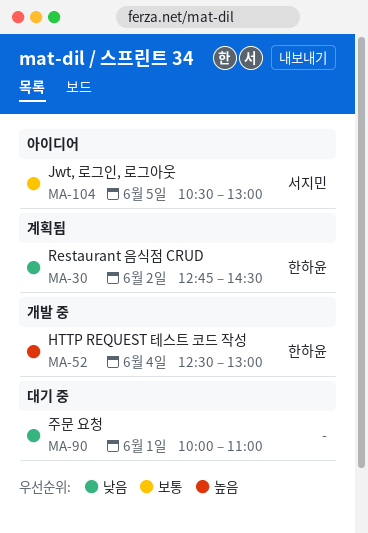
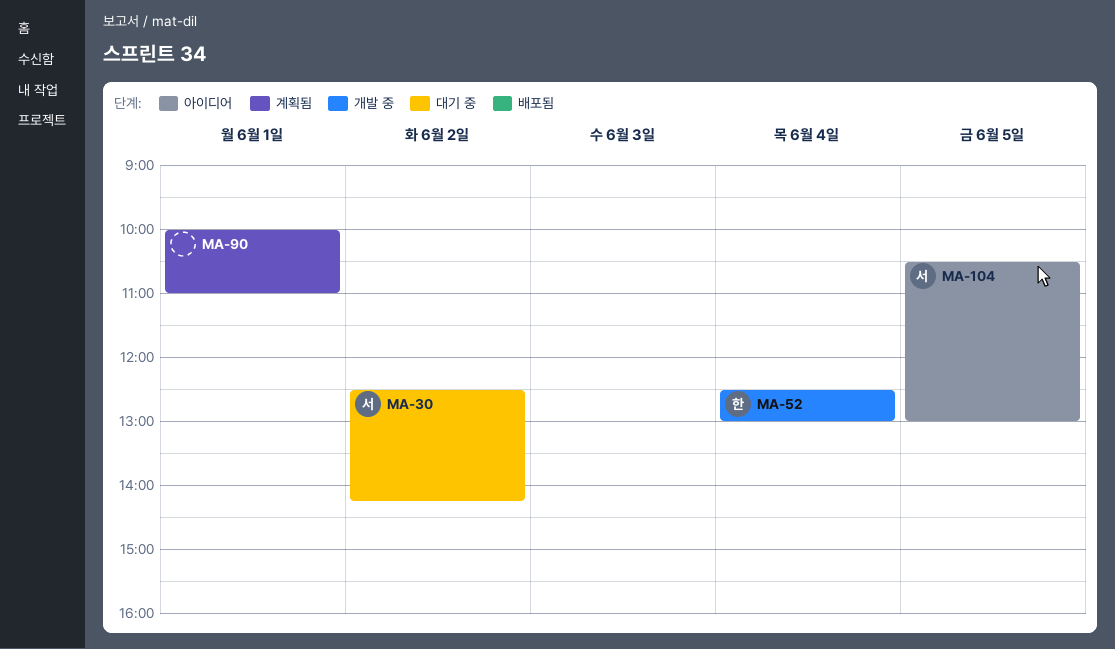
MA-30, status: 계획됨 -> 대기 중
MA-30, owner: 한하윤 -> 서지민
MA-30, begins: 12:45 -> 12:30
MA-30, ends: 14:30 -> 14:15
MA-90, status: 대기 중 -> 계획됨

